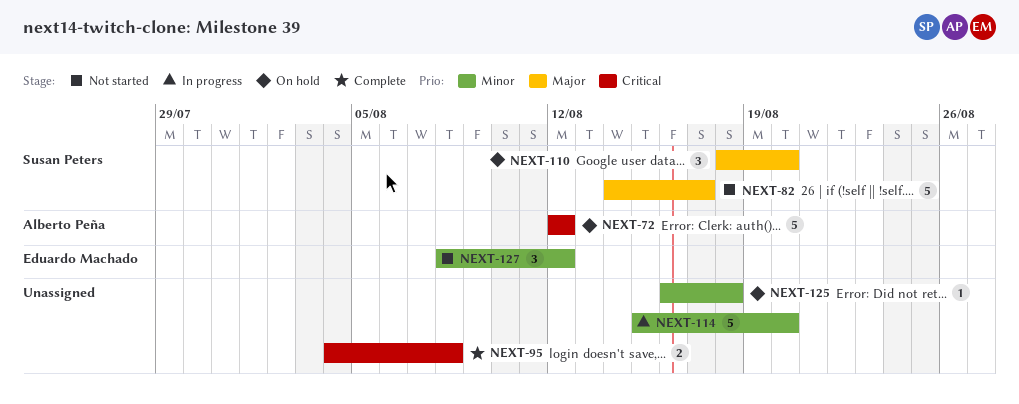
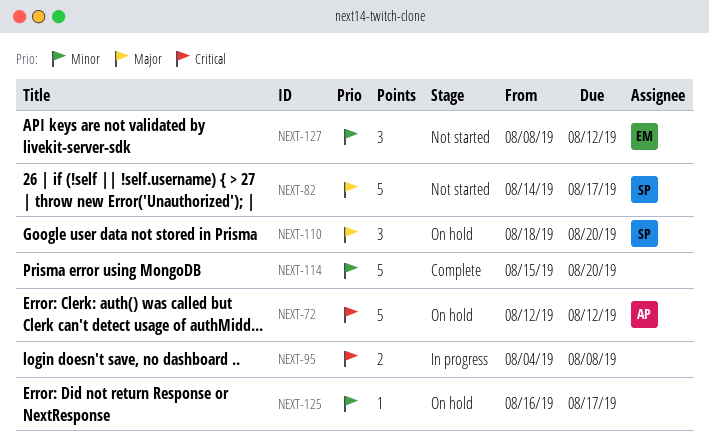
NEXT-95, status: Complete -> In progress
NEXT-114, status: In progress -> Complete
NEXT-125, due: Aug 18 -> Aug 17

